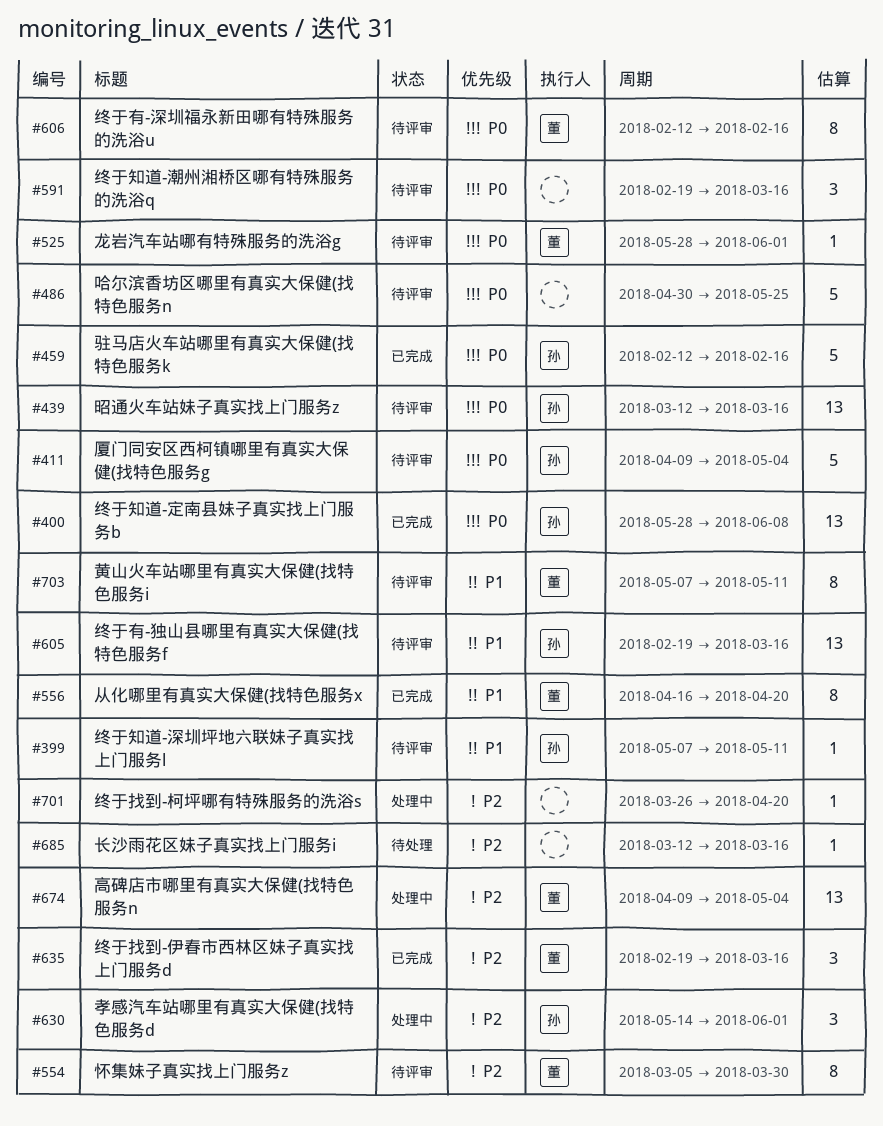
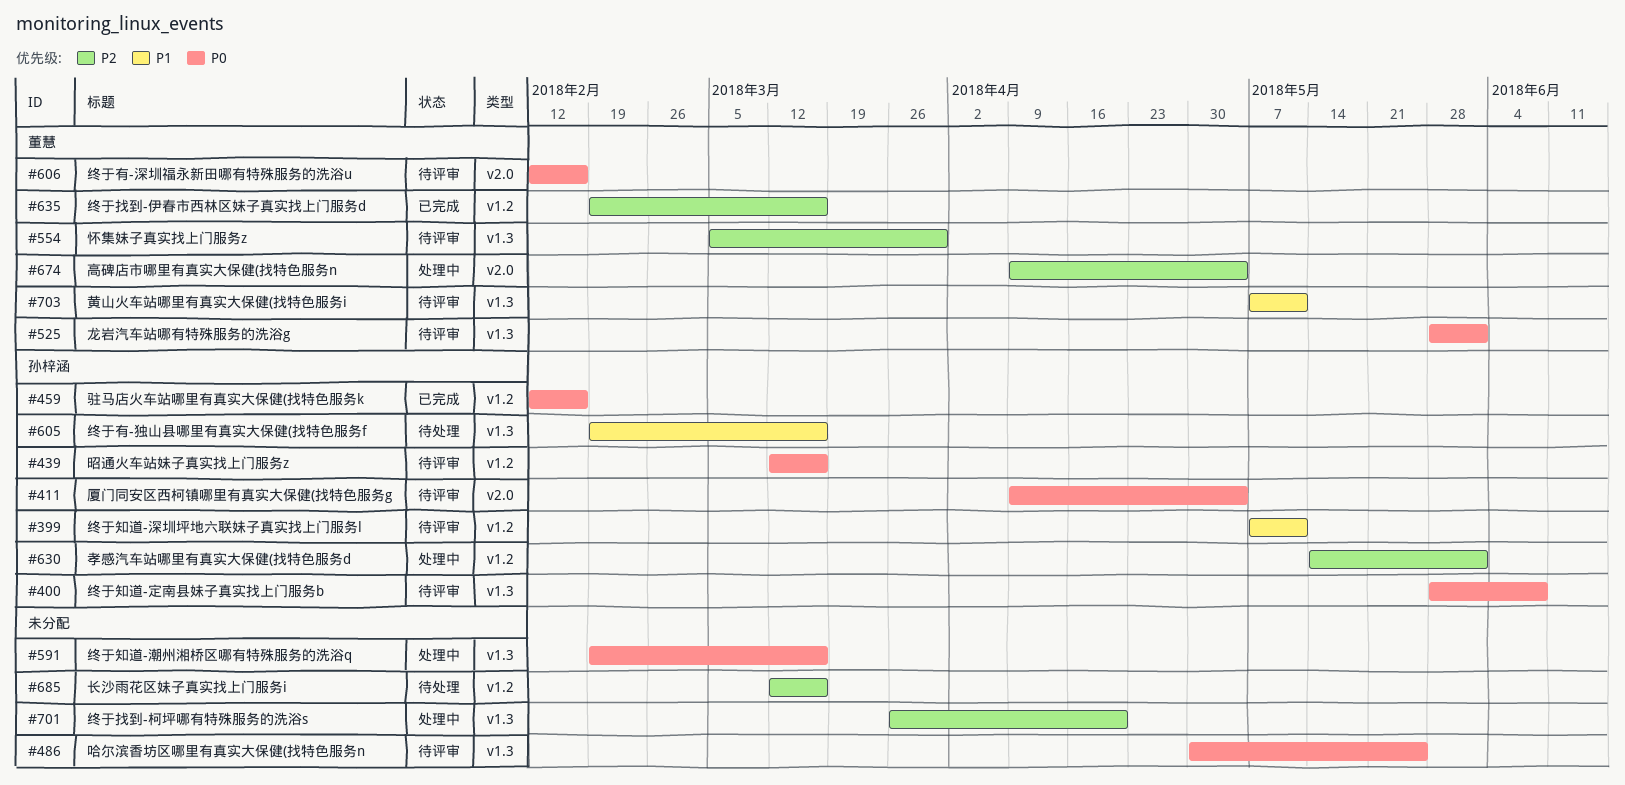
#400, status: 已完成 -> 待评审
#556: present -> none
#591, status: 待评审 -> 处理中
#605, status: 待评审 -> 待处理

